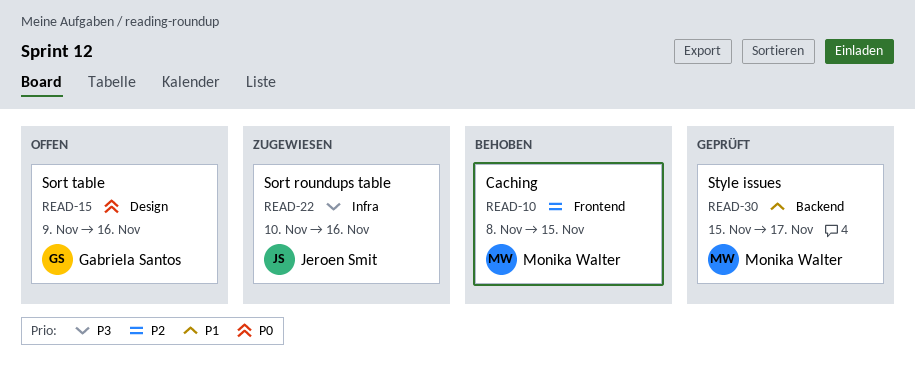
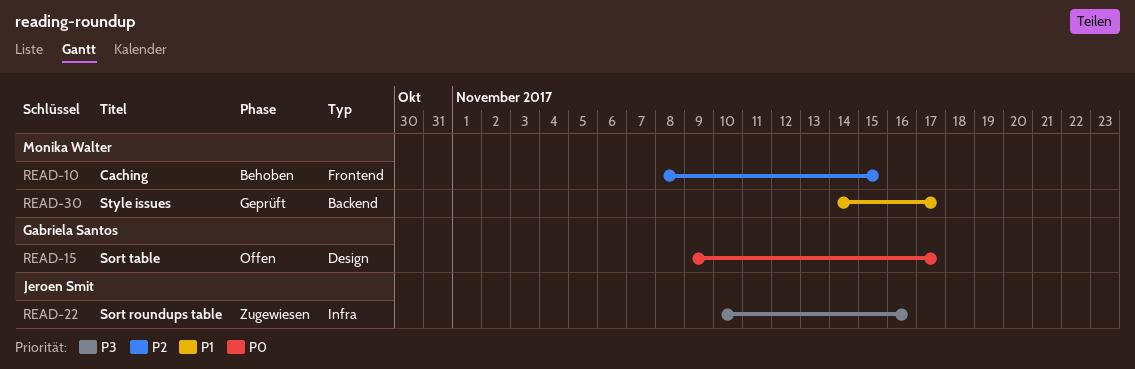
READ-15, due: Nov 16 -> Nov 17
READ-30, start: Nov 15 -> Nov 14

